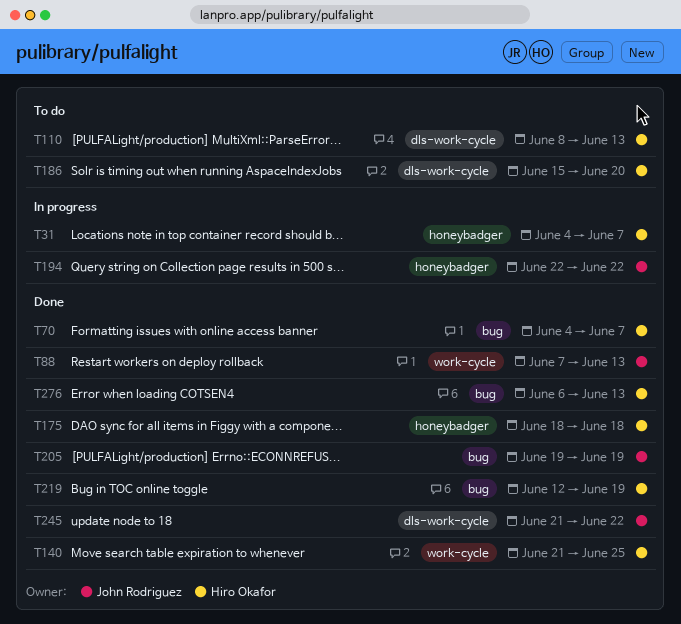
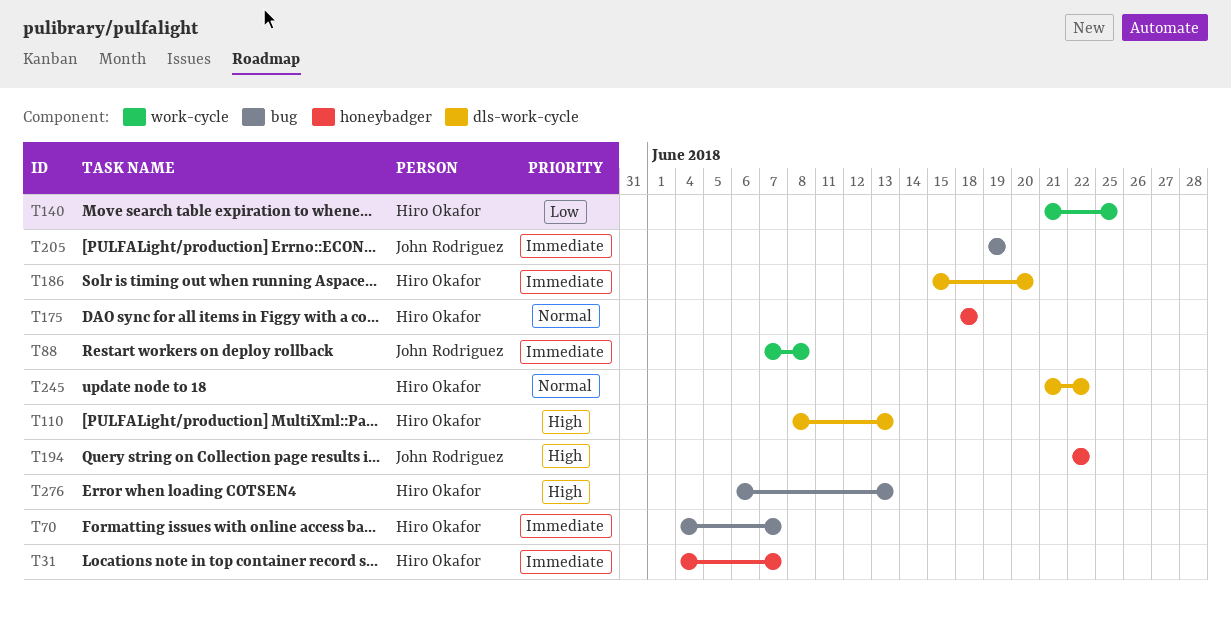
T88, due: Jun 13 -> Jun 8
T219: present -> none
T245, owner: John Rodriguez -> Hiro Okafor

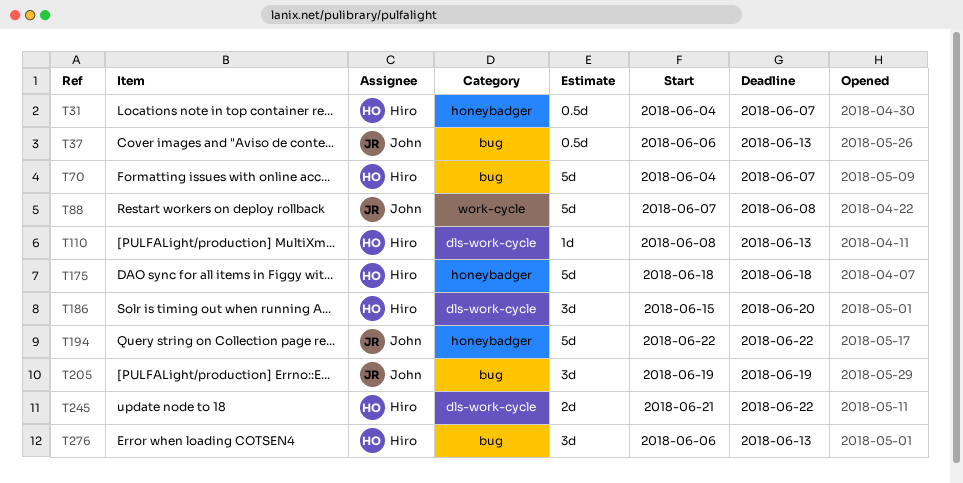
T37: none -> present
T140: present -> none

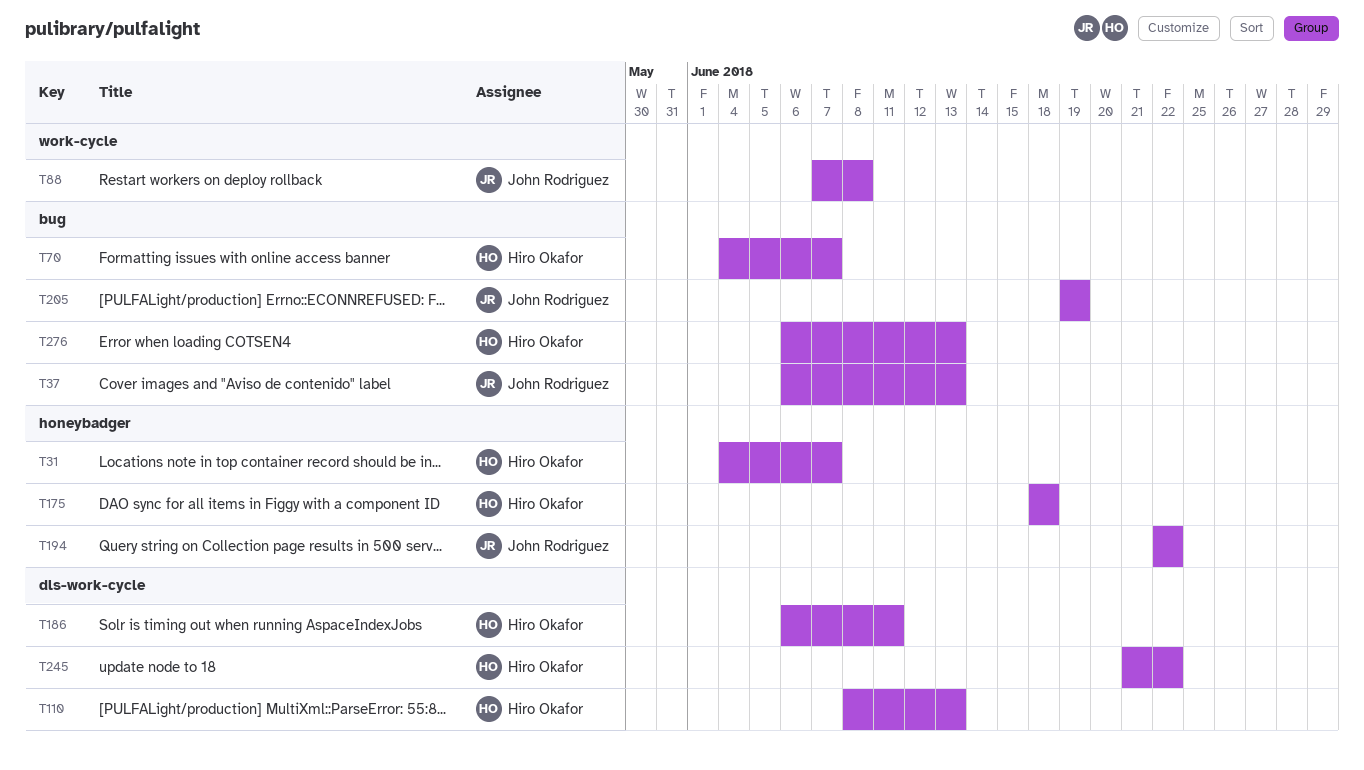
T186, start: Jun 15 -> Jun 6
T186, due: Jun 20 -> Jun 11

